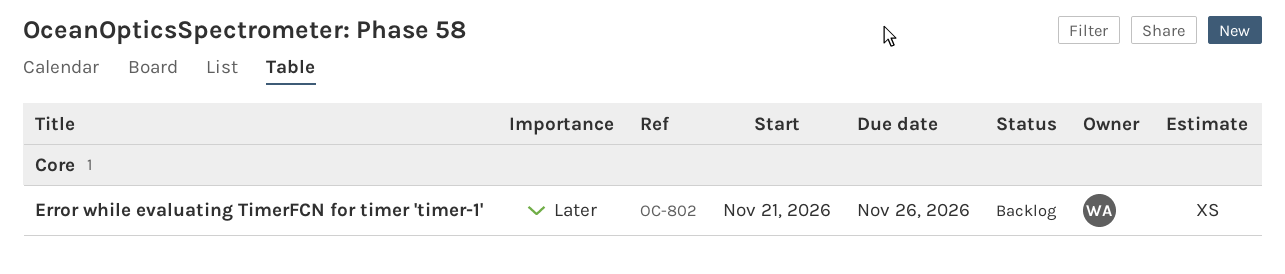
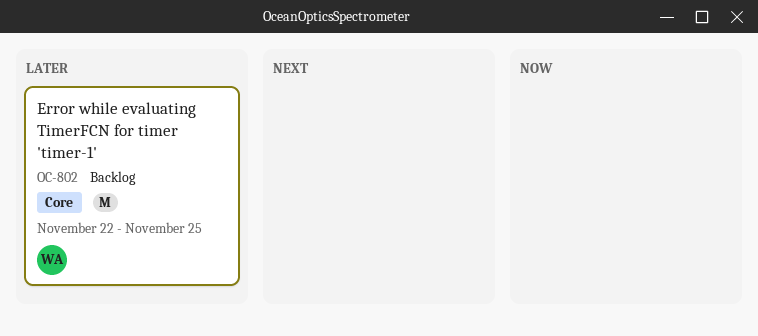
OC-802, estimate: XS -> M
OC-802, start: Nov 21 -> Nov 22
OC-802, due: Nov 26 -> Nov 25

